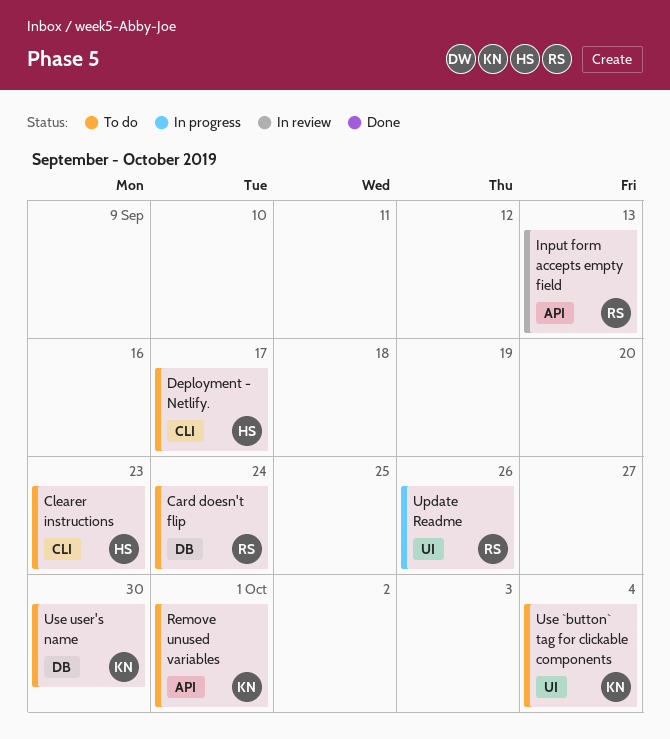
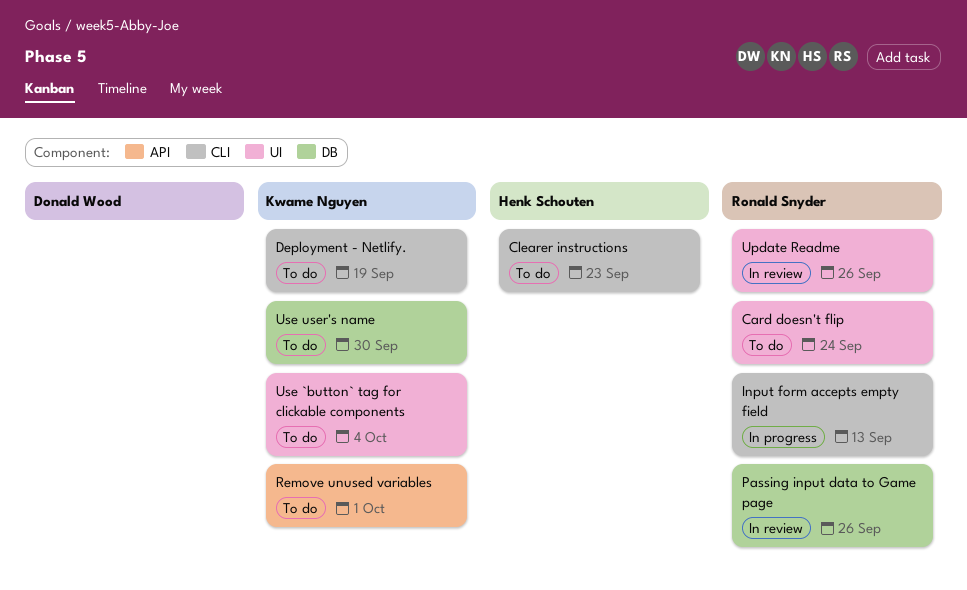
Card doesn't flip, label: DB -> UI
Deployment - Netlify., owner: Henk Schouten -> Kwame Nguyen
Deployment - Netlify., due: Sep 17 -> Sep 19
Input form accepts empty field, status: In review -> In progress
Input form accepts empty field, label: API -> CLI
Passing input data to Game page: none -> present
Update Readme, status: In progress -> In review

